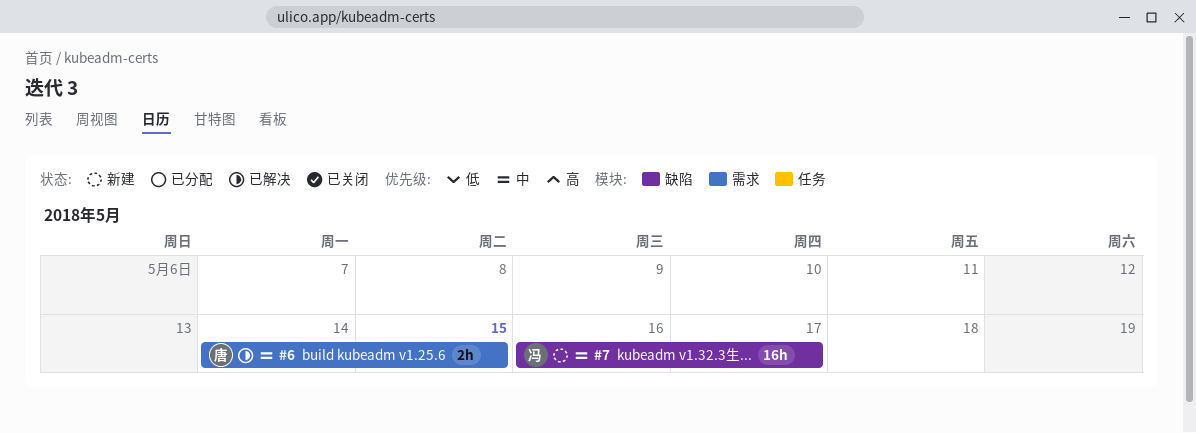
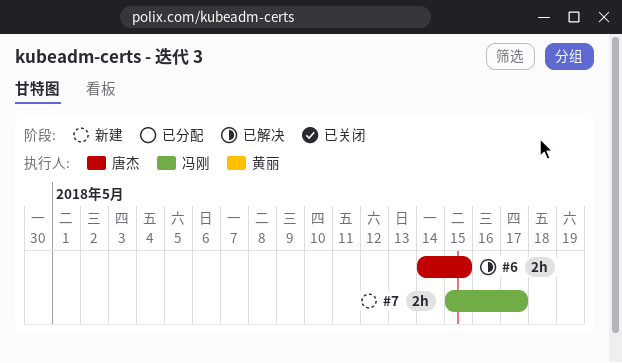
#7, estimate: 16h -> 2h
#7, start: May 16 -> May 15

